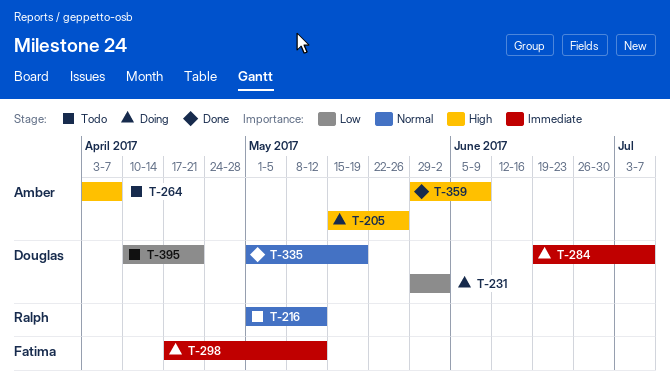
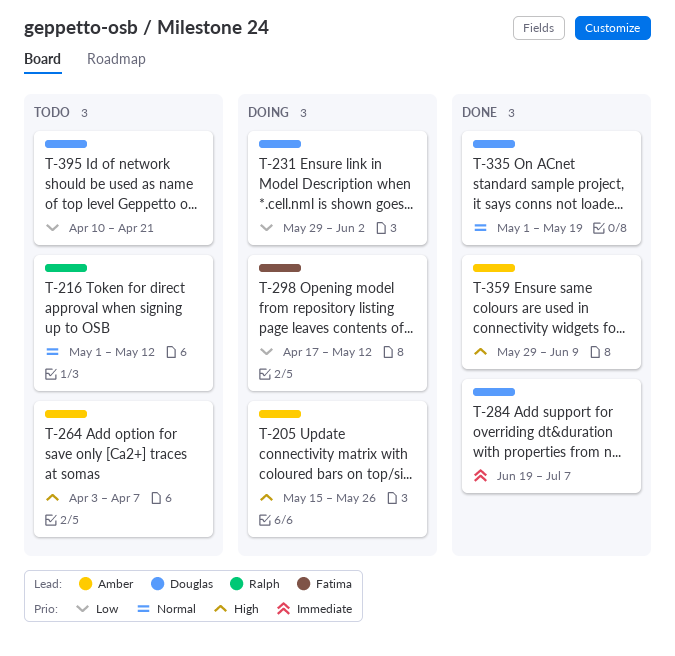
T-284, status: Doing -> Done
T-298, priority: Immediate -> Low

